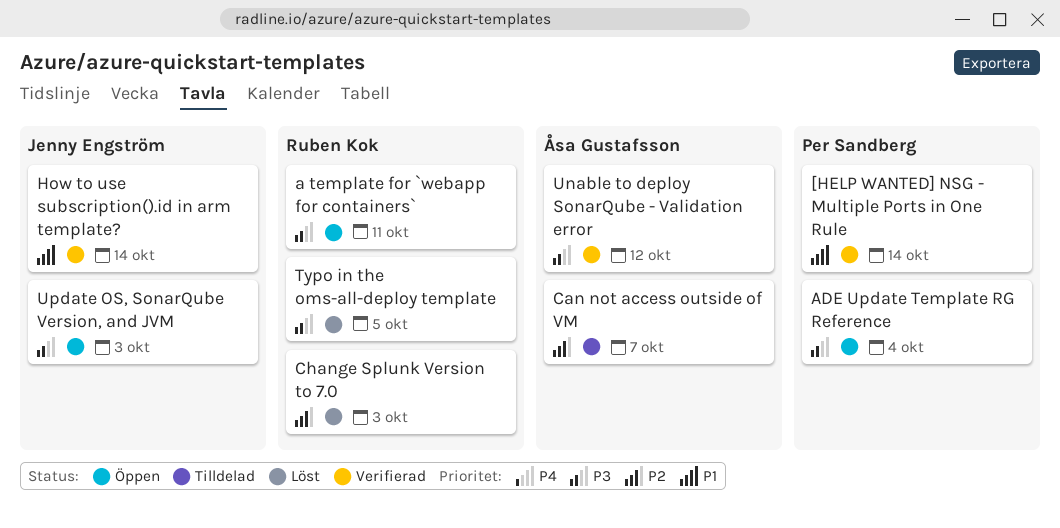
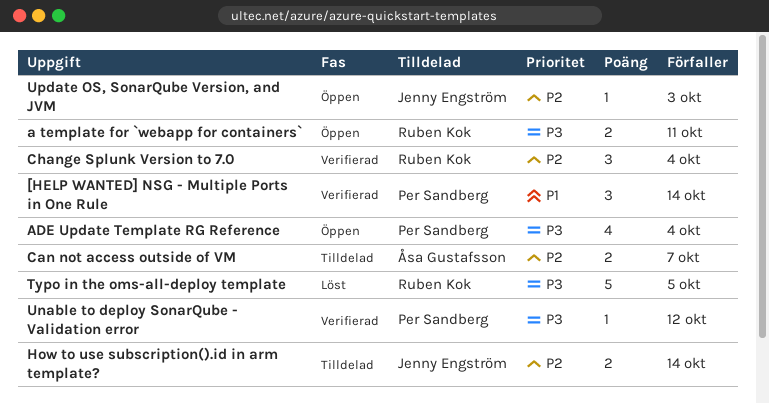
Change Splunk Version to 7.0, status: Löst -> Verifierad
Change Splunk Version to 7.0, due: Oct 3 -> Oct 4
How to use subscription().id in arm template?, status: Verifierad -> Tilldelad
How to use subscription().id in arm template?, priority: P1 -> P2
Unable to deploy SonarQube - Validation error, owner: Åsa Gustafsson -> Per Sandberg
Update OS, SonarQube Version, and JVM, priority: P3 -> P2

